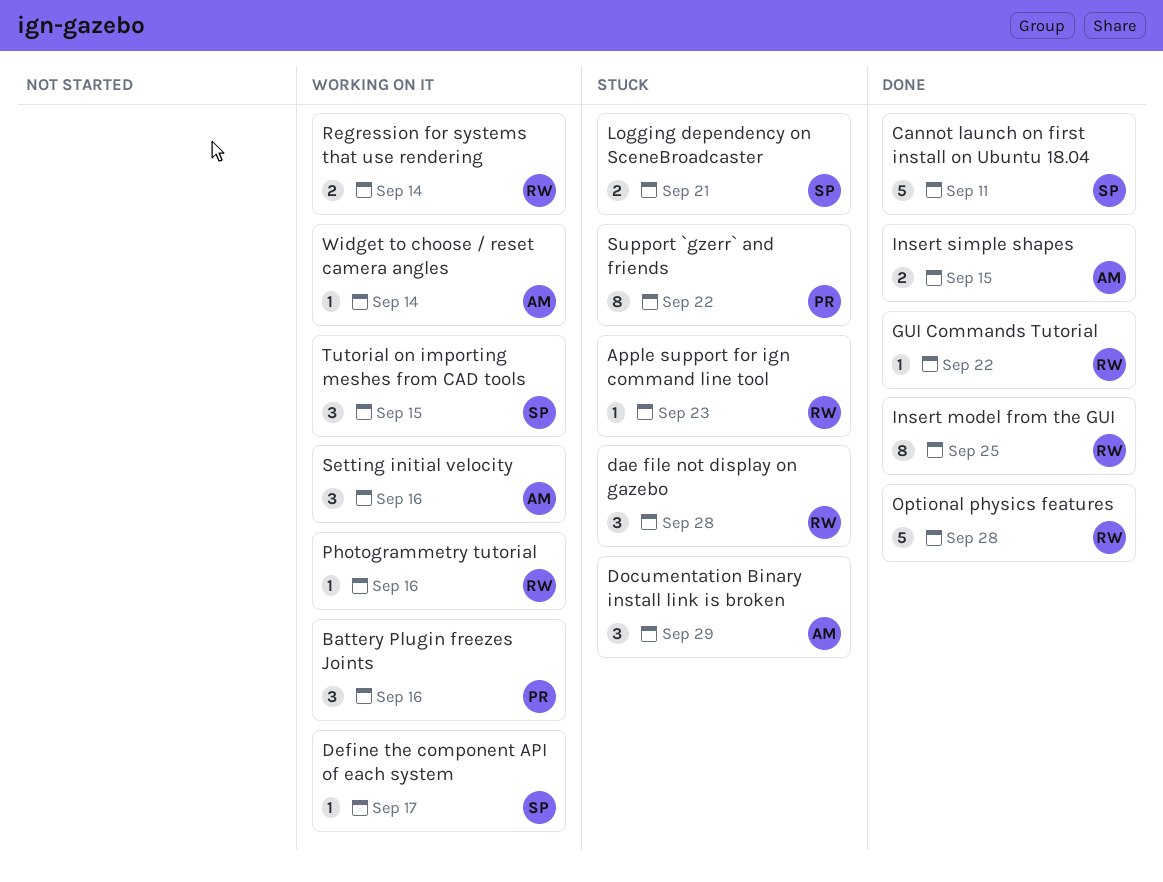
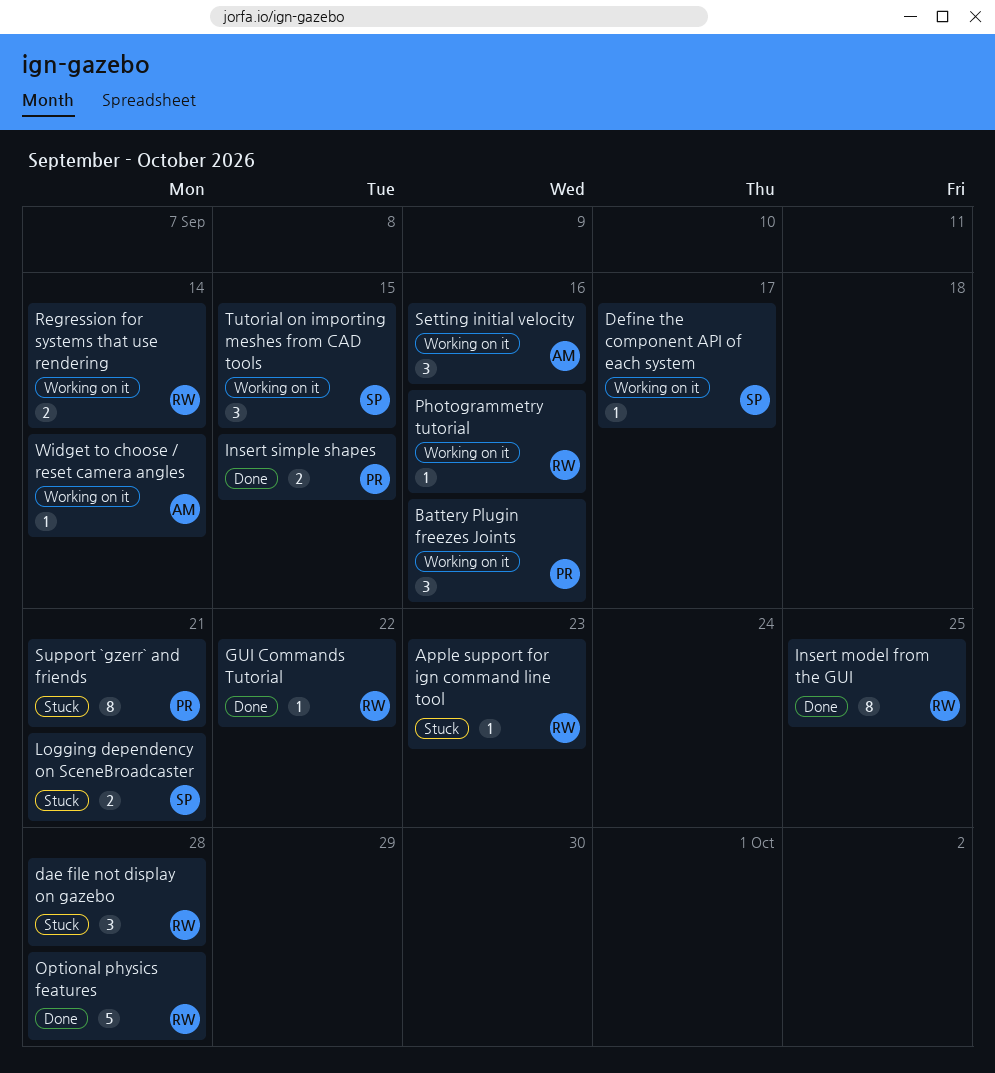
Cannot launch on first install on Ubuntu 18.04: present -> none
Documentation Binary install link is broken: present -> none
Insert simple shapes, owner: AM -> PR
Support `gzerr` and friends, due: Sep 22 -> Sep 21

